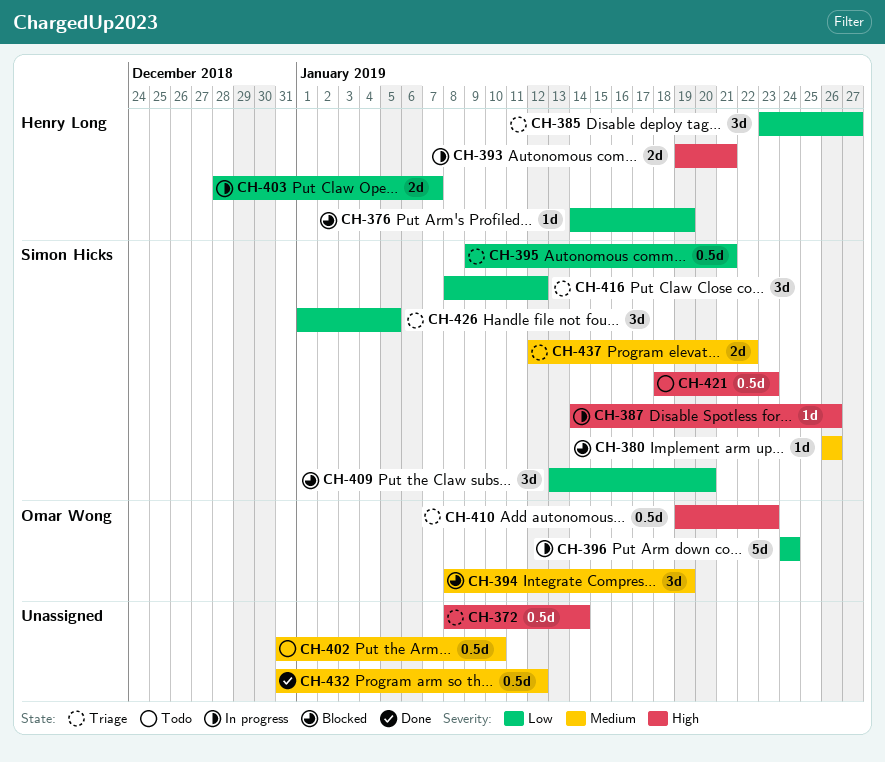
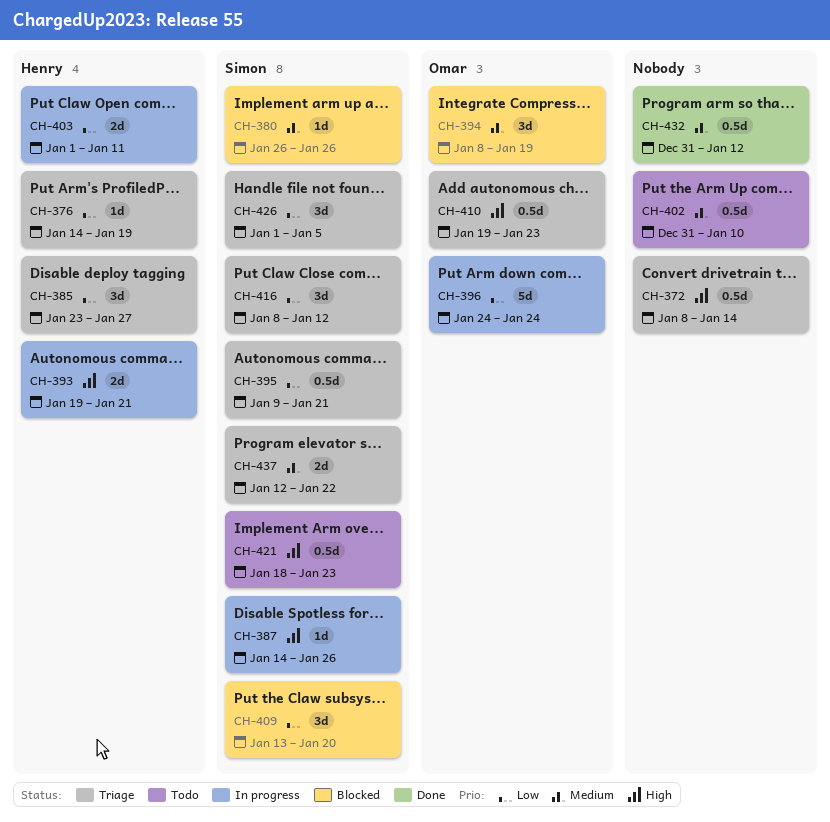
CH-376, status: Blocked -> Triage
CH-403, start: Dec 28 -> Jan 1
CH-403, due: Jan 7 -> Jan 11

